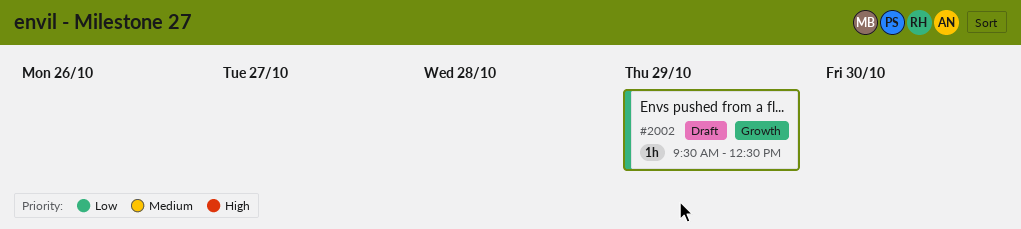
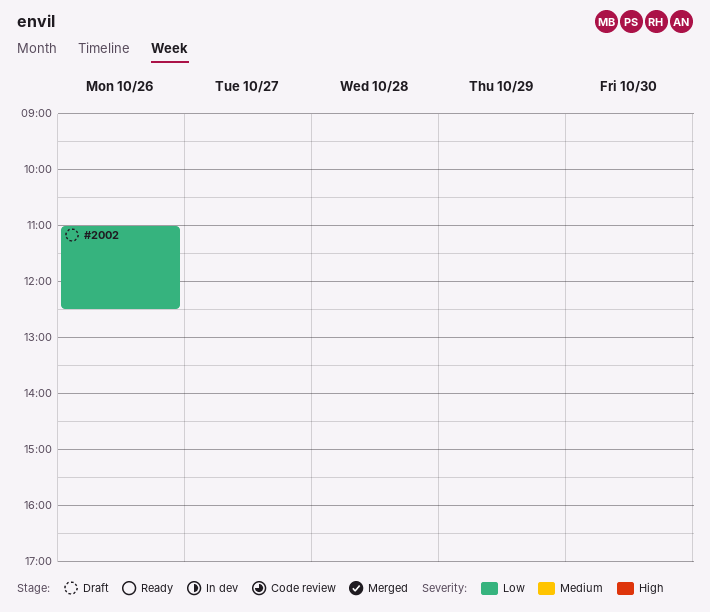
#2002, day: Oct 29 -> Oct 26
#2002, begins: 09:30 -> 11:00

